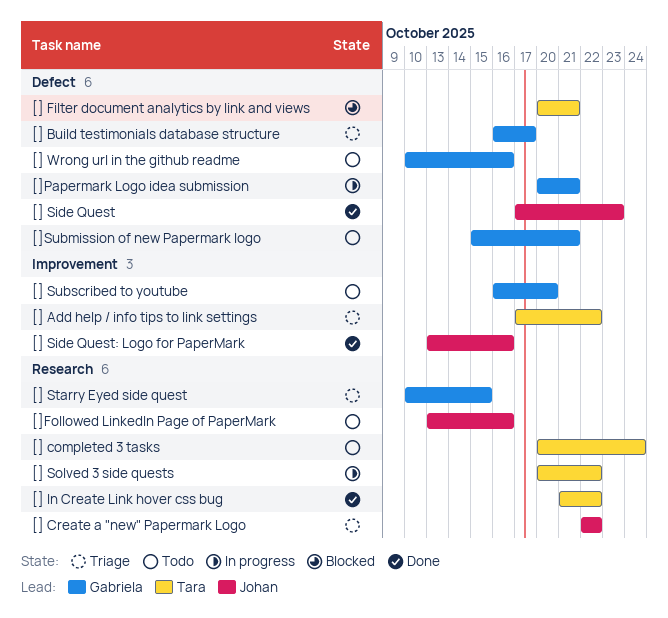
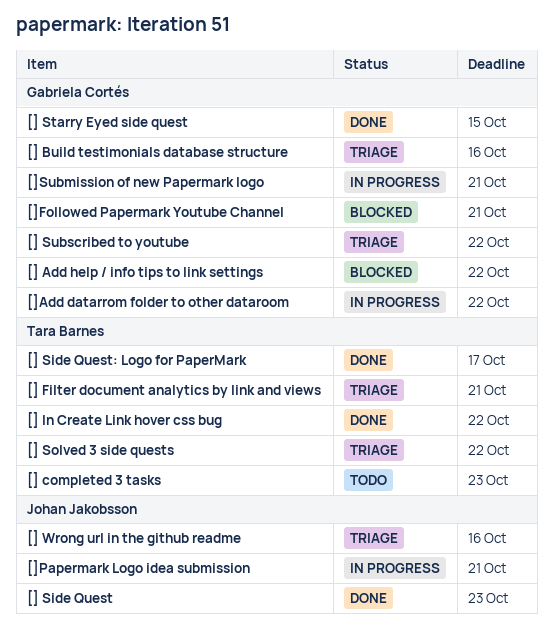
[] Add help / info tips to link settings, status: Triage -> Blocked
[] Add help / info tips to link settings, owner: Tara Barnes -> Gabriela Cortés
[] Build testimonials database structure, due: Oct 17 -> Oct 16
[] completed 3 tasks, due: Oct 24 -> Oct 23
[] Create a "new" Papermark Logo: present -> none
[] Filter document analytics by link and views, status: Blocked -> Triage
[] Side Quest: Logo for PaperMark, owner: Johan Jakobsson -> Tara Barnes
[] Side Quest: Logo for PaperMark, due: Oct 16 -> Oct 17
[] Solved 3 side quests, status: In progress -> Triage
[] Starry Eyed side quest, status: Triage -> Done
[] Subscribed to youtube, status: Todo -> Triage
[] Subscribed to youtube, due: Oct 20 -> Oct 22
[] Wrong url in the github readme, status: Todo -> Triage
[] Wrong url in the github readme, owner: Gabriela Cortés -> Johan Jakobsson
[]Add datarrom folder to other dataroom: none -> present
[]Followed LinkedIn Page of PaperMark: present -> none
[]Followed Papermark Youtube Channel: none -> present
[]Papermark Logo idea submission, owner: Gabriela Cortés -> Johan Jakobsson
[]Submission of new Papermark logo, status: Todo -> In progress

